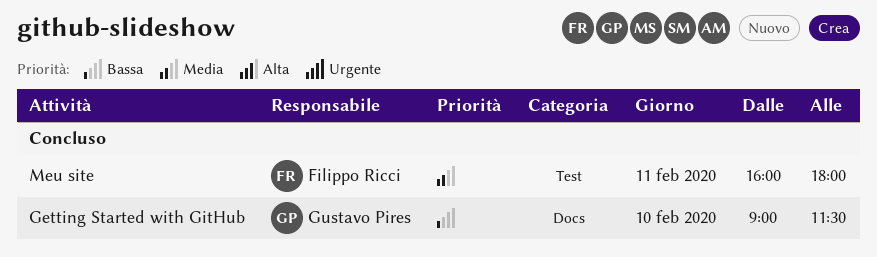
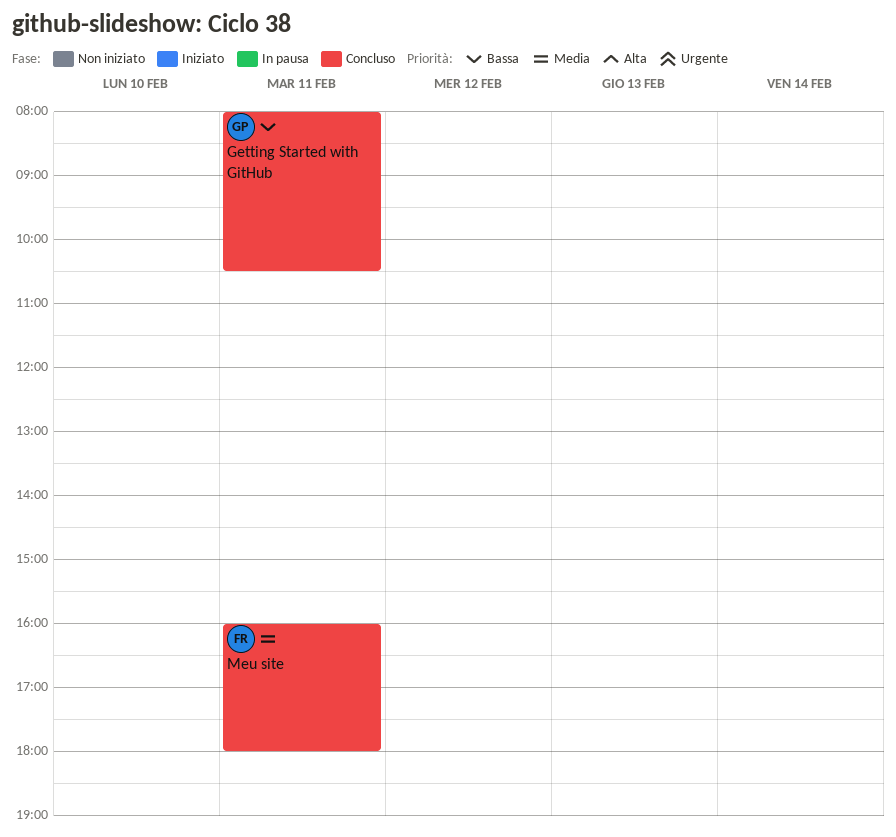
Getting Started with GitHub, day: Feb 10 -> Feb 11
Getting Started with GitHub, begins: 09:00 -> 08:00
Getting Started with GitHub, ends: 11:30 -> 10:30

